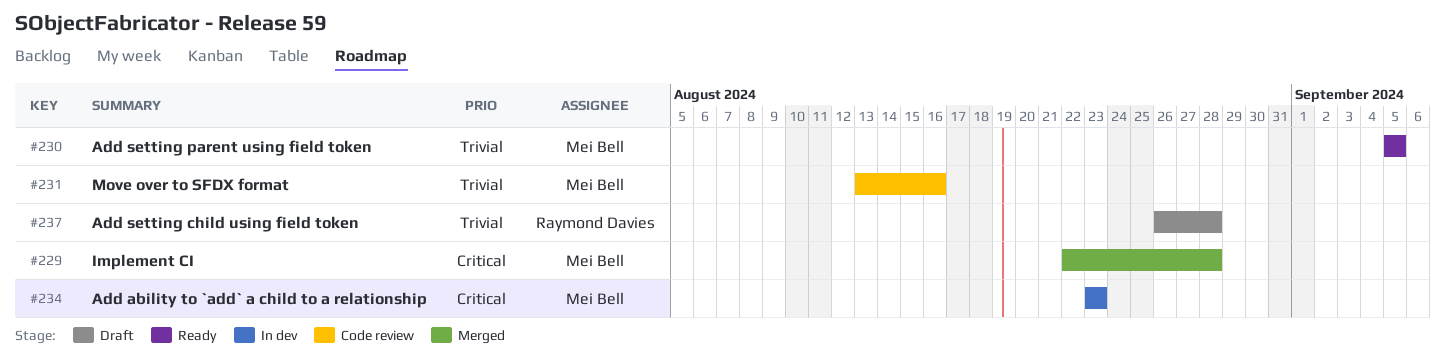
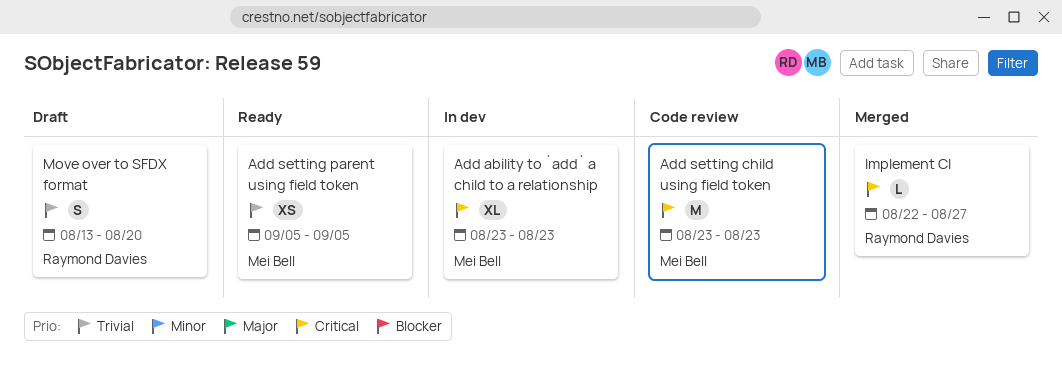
Add setting child using field token, status: Draft -> Code review
Add setting child using field token, owner: Raymond Davies -> Mei Bell
Add setting child using field token, priority: Trivial -> Critical
Add setting child using field token, start: Aug 26 -> Aug 23
Add setting child using field token, due: Aug 28 -> Aug 23
Implement CI, owner: Mei Bell -> Raymond Davies
Implement CI, due: Aug 28 -> Aug 27
Move over to SFDX format, status: Code review -> Draft
Move over to SFDX format, owner: Mei Bell -> Raymond Davies
Move over to SFDX format, due: Aug 16 -> Aug 20

